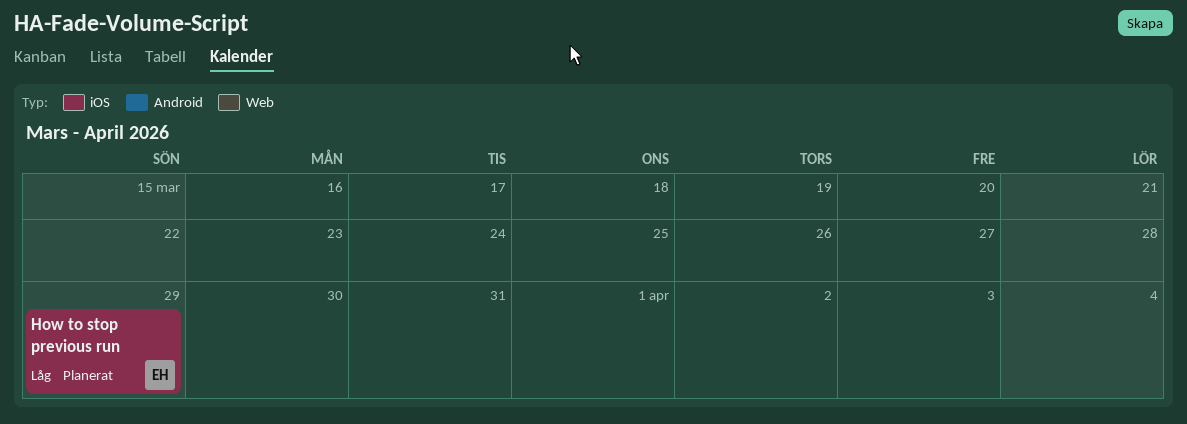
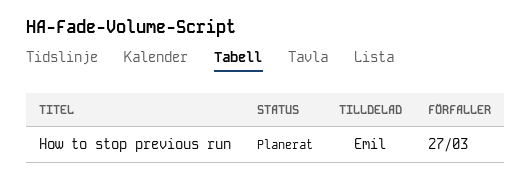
How to stop previous run, due: Mar 29 -> Mar 27

